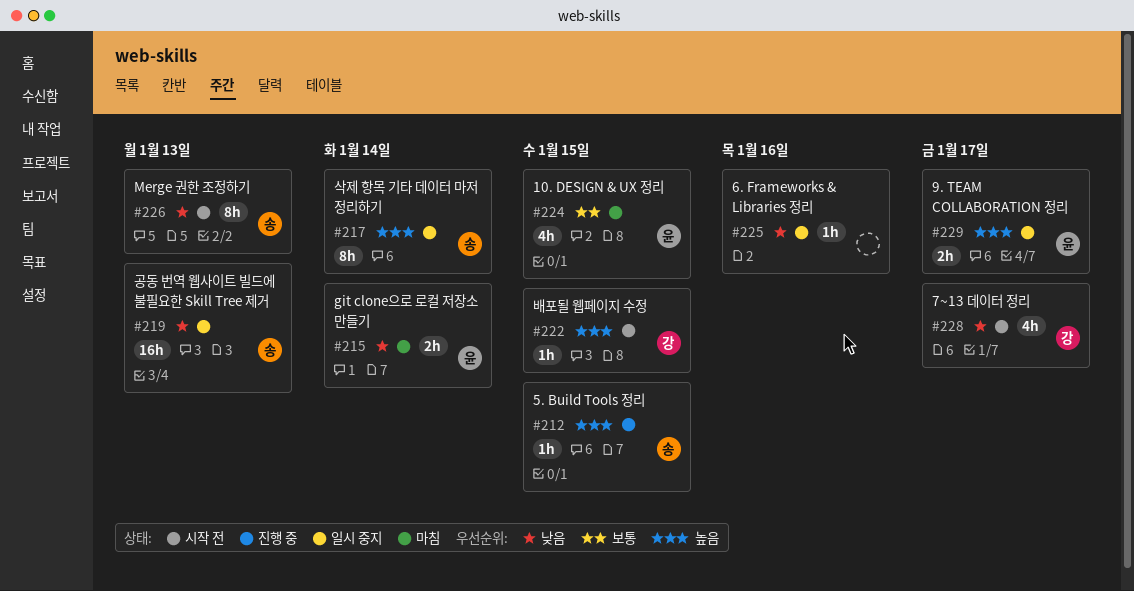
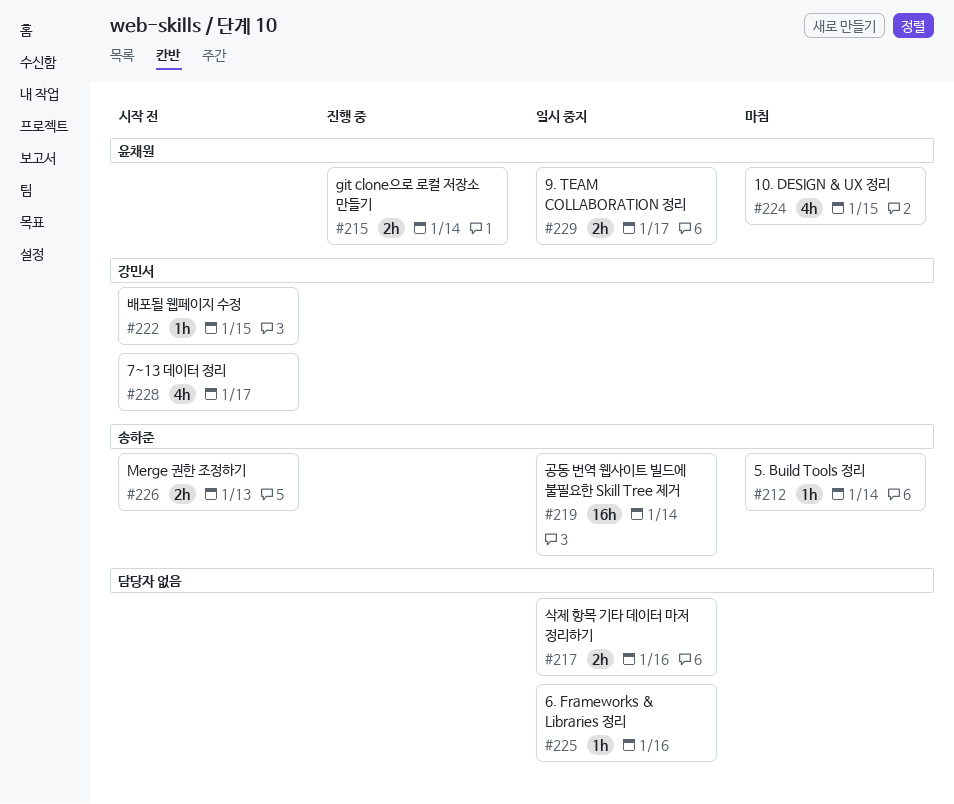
#212, status: 진행 중 -> 마침
#212, due: Jan 15 -> Jan 14
#215, status: 마침 -> 진행 중
#217, owner: 송하준 -> none
#217, estimate: 8h -> 2h
#217, due: Jan 14 -> Jan 16
#219, due: Jan 13 -> Jan 14
#226, estimate: 8h -> 2h

